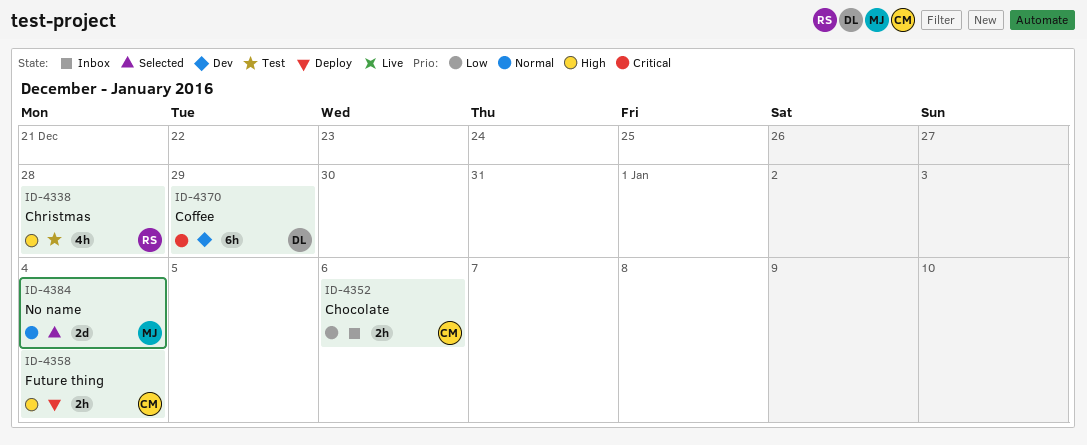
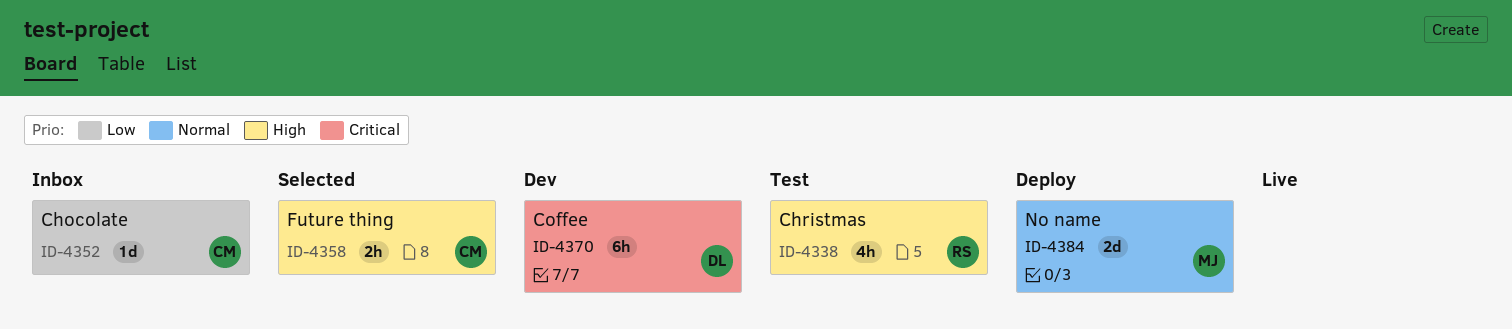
ID-4352, estimate: 2h -> 1d
ID-4358, status: Deploy -> Selected
ID-4384, status: Selected -> Deploy

